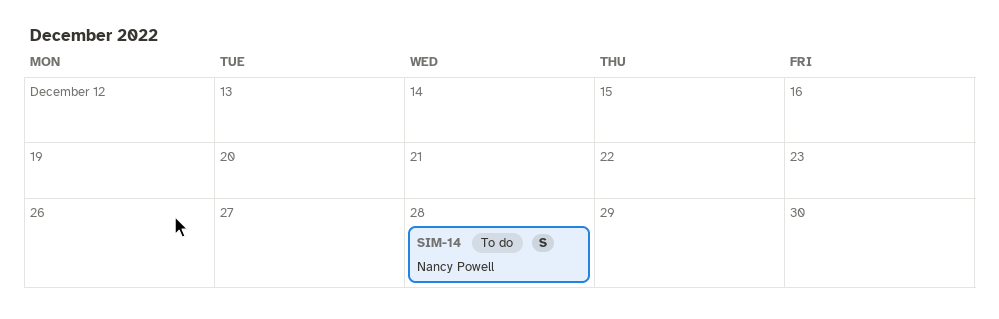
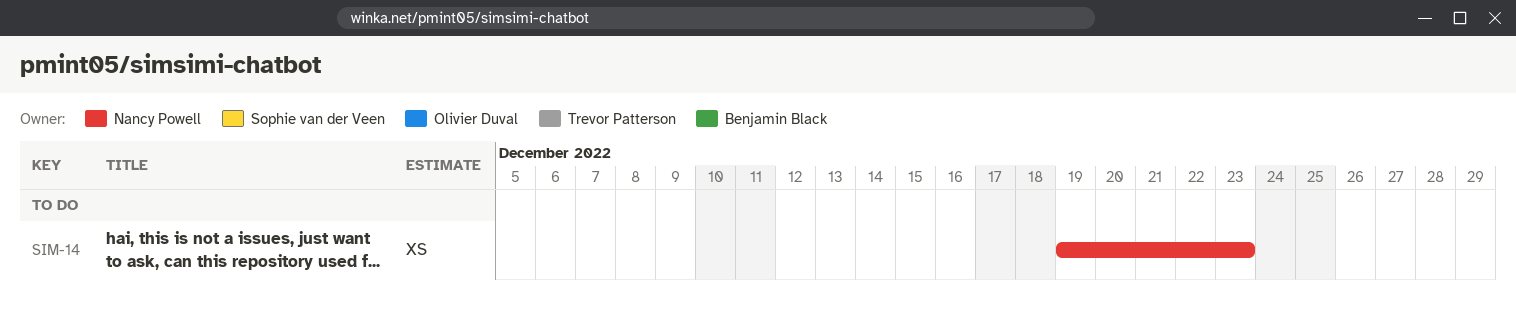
SIM-14, estimate: S -> XS
SIM-14, due: Dec 28 -> Dec 23

